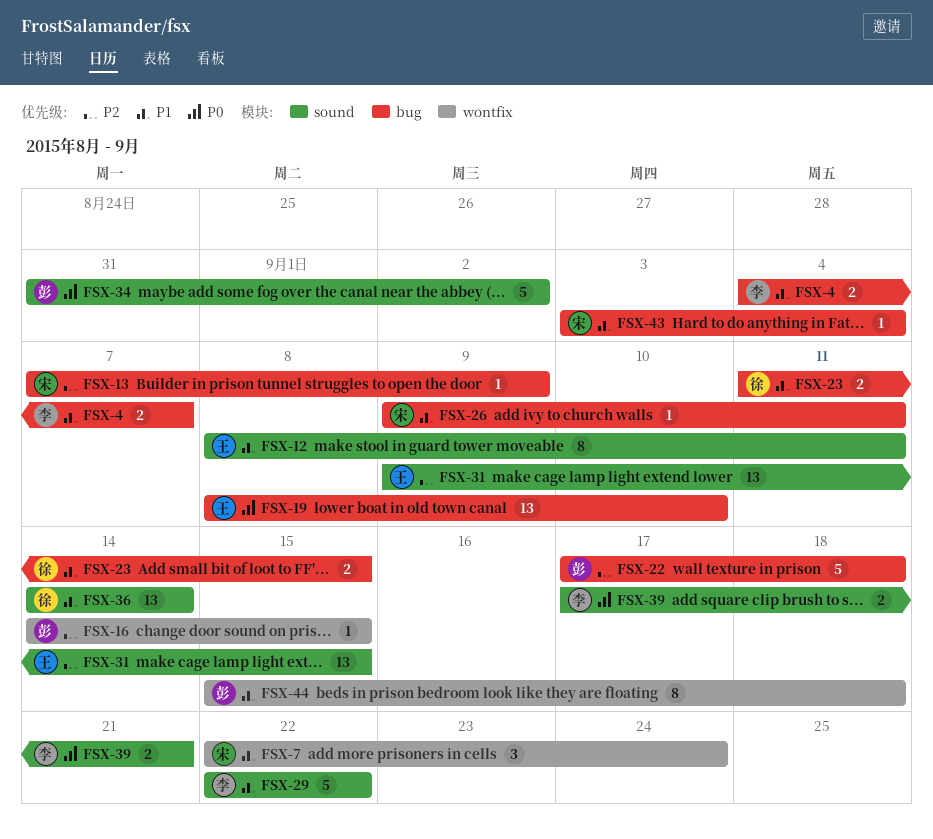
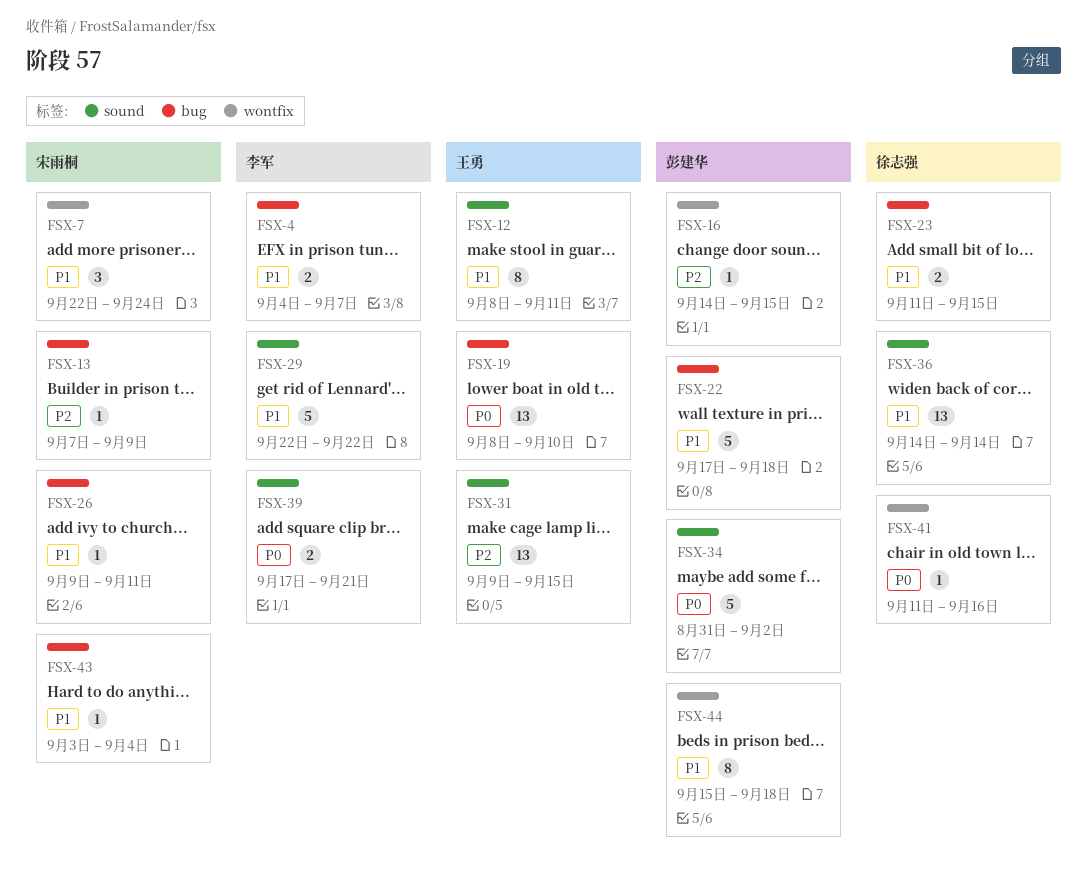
FSX-22, priority: P2 -> P1
FSX-41: none -> present

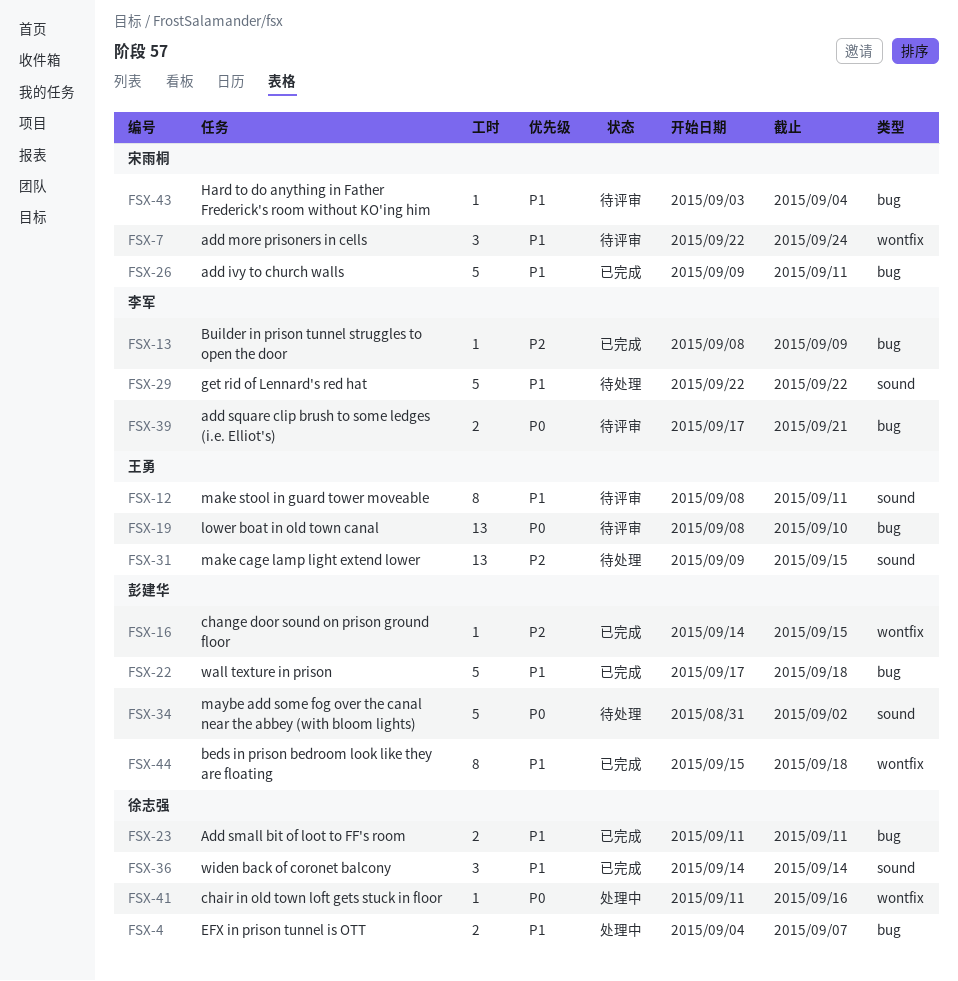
FSX-4, owner: 李军 -> 徐志强
FSX-13, owner: 宋雨桐 -> 李军
FSX-13, start: Sep 7 -> Sep 8
FSX-23, due: Sep 15 -> Sep 11
FSX-26, estimate: 1 -> 5
FSX-36, estimate: 13 -> 3
FSX-39, label: sound -> bug

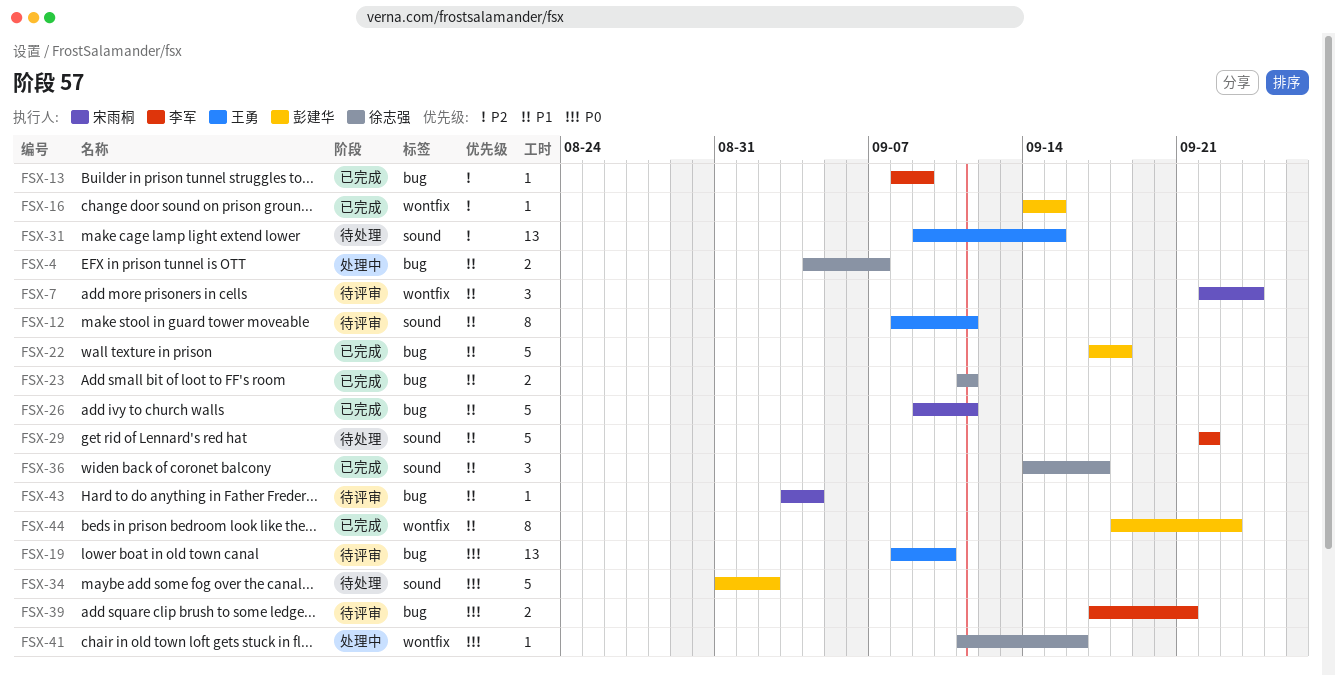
FSX-36, due: Sep 14 -> Sep 17
FSX-44, start: Sep 15 -> Sep 18
FSX-44, due: Sep 18 -> Sep 23

